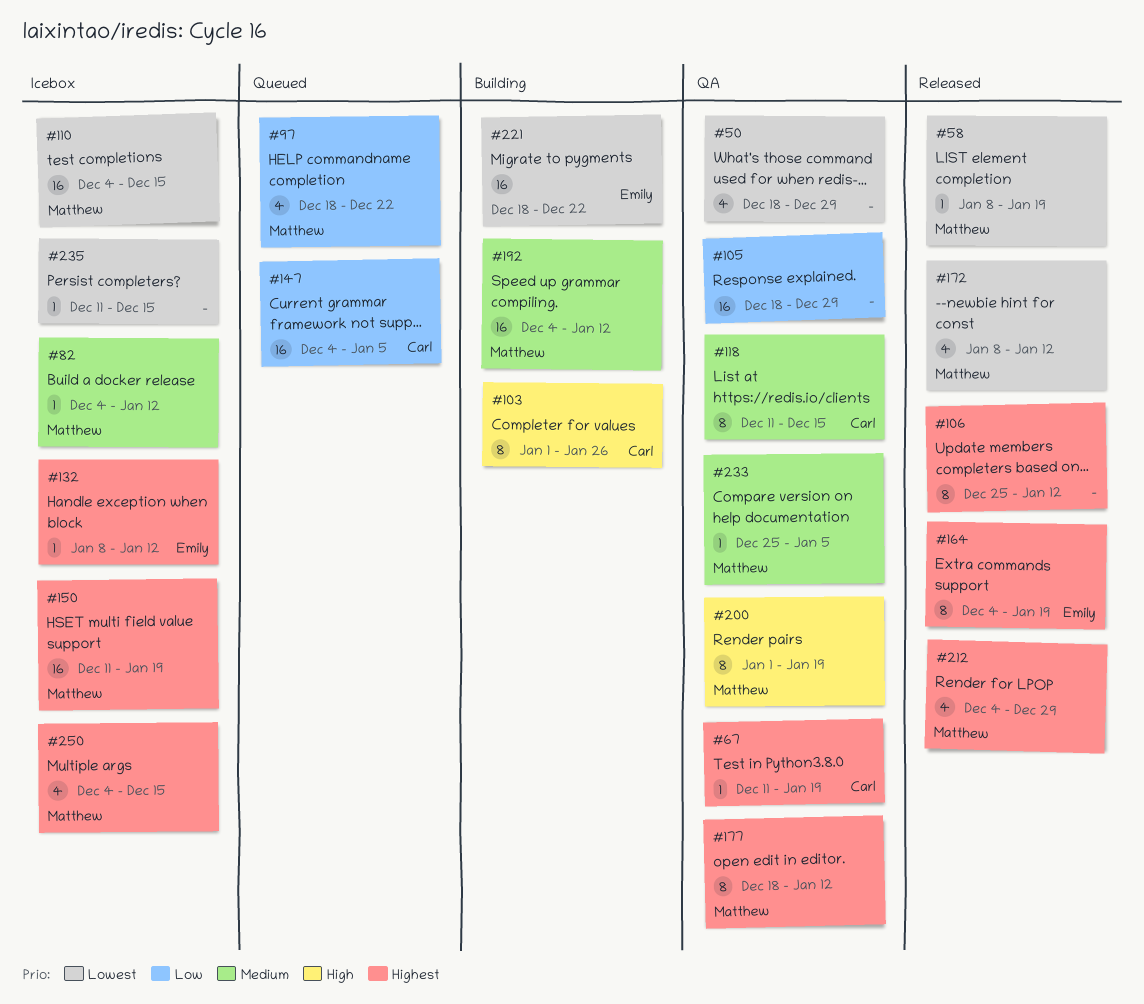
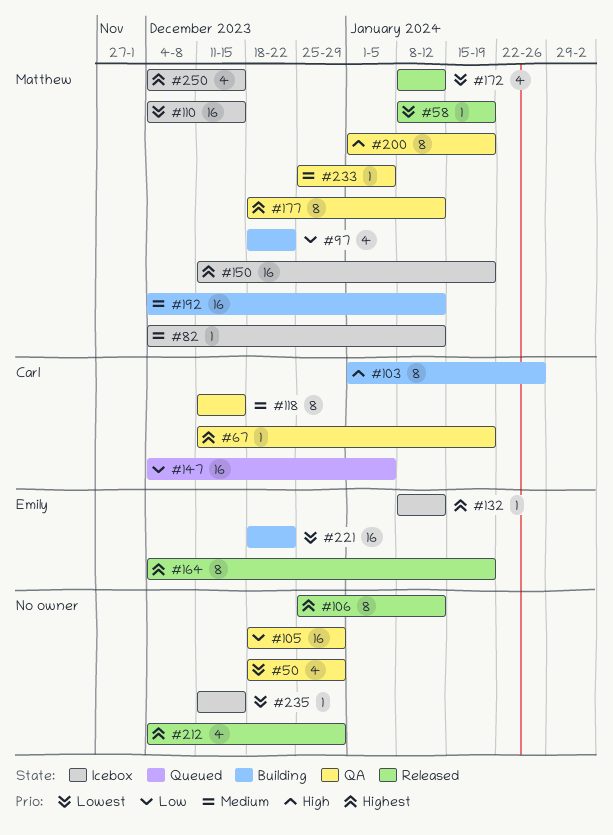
#97, status: Queued -> Building
#212, owner: Matthew -> none

